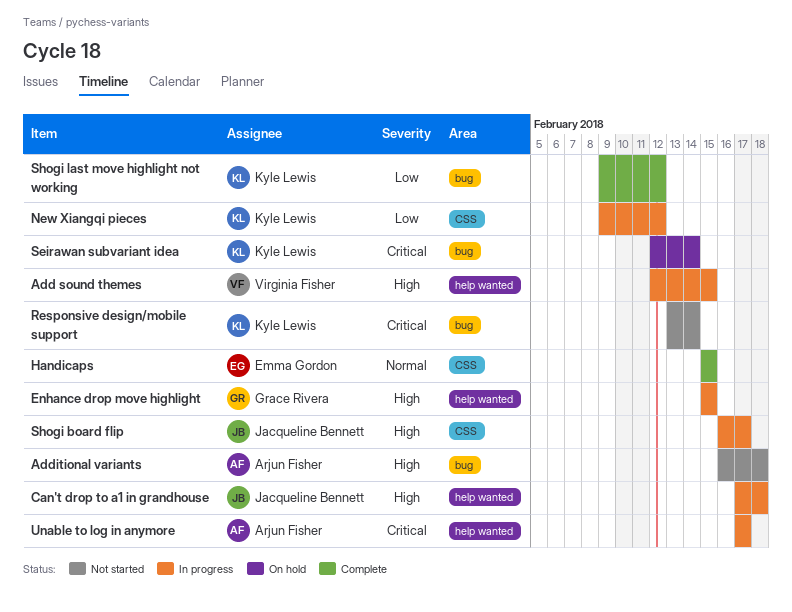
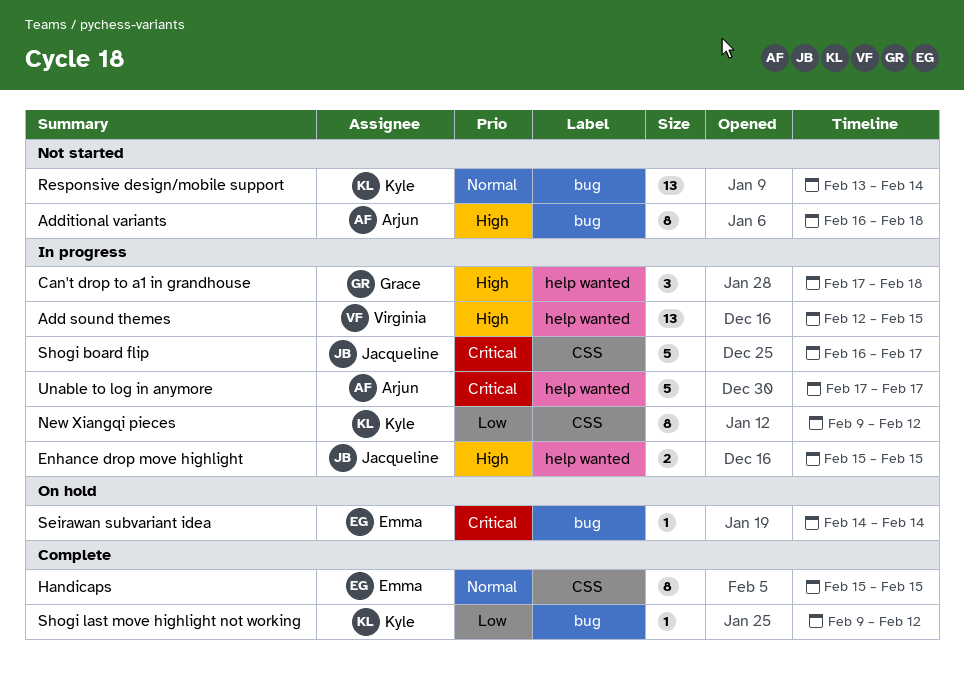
Can't drop to a1 in grandhouse, owner: Jacqueline Bennett -> Grace Rivera
Enhance drop move highlight, owner: Grace Rivera -> Jacqueline Bennett
Responsive design/mobile support, priority: Critical -> Normal
Seirawan subvariant idea, owner: Kyle Lewis -> Emma Gordon
Seirawan subvariant idea, start: Feb 12 -> Feb 14
Shogi board flip, priority: High -> Critical

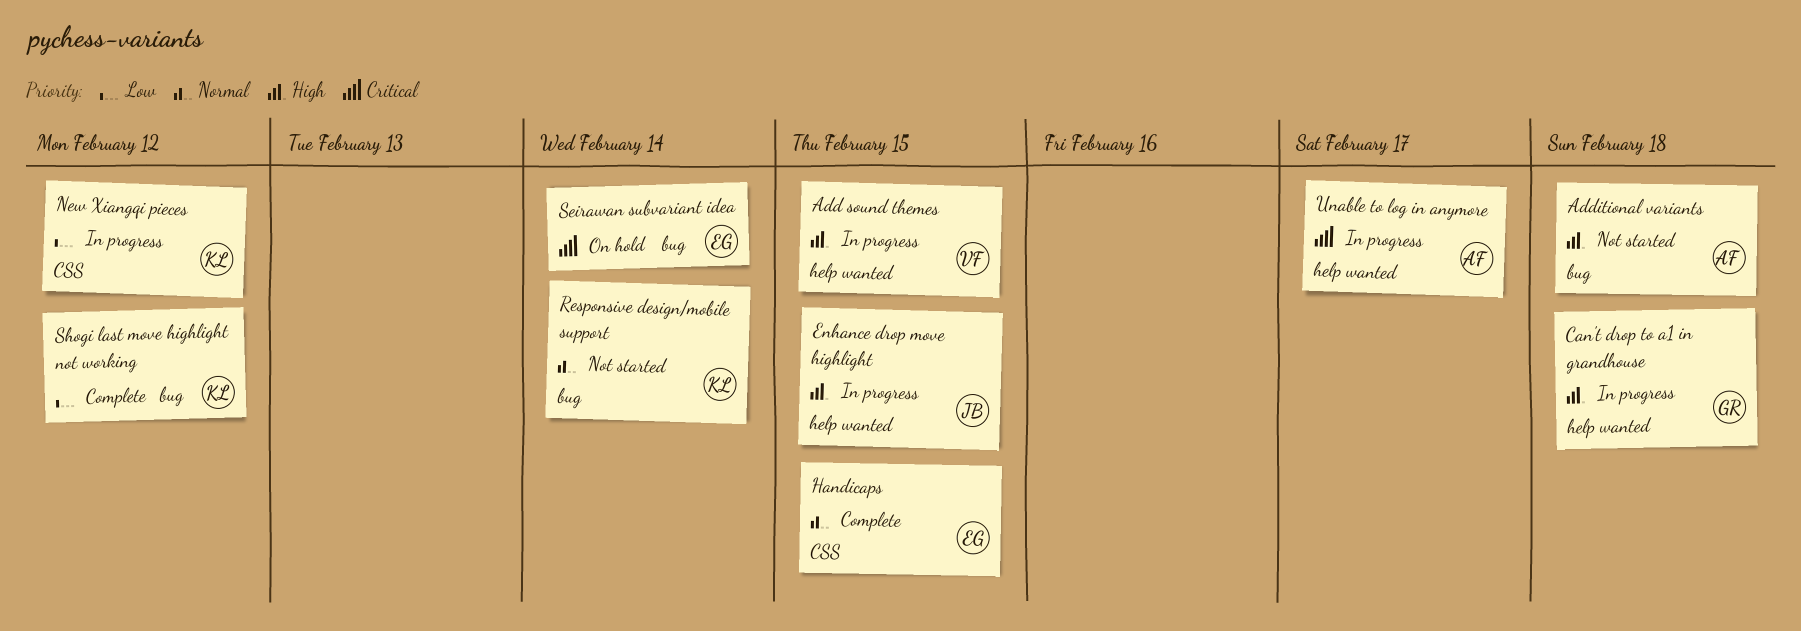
Shogi board flip: present -> none

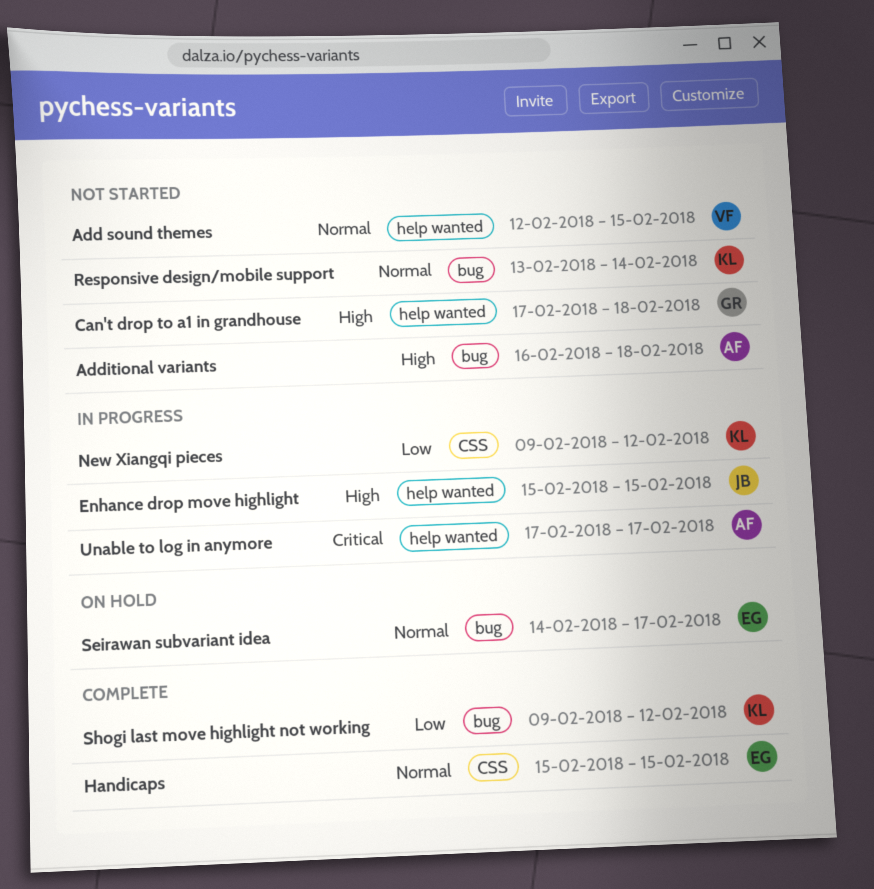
Add sound themes, status: In progress -> Not started
Add sound themes, priority: High -> Normal
Can't drop to a1 in grandhouse, status: In progress -> Not started
Seirawan subvariant idea, priority: Critical -> Normal
Seirawan subvariant idea, due: Feb 14 -> Feb 17

